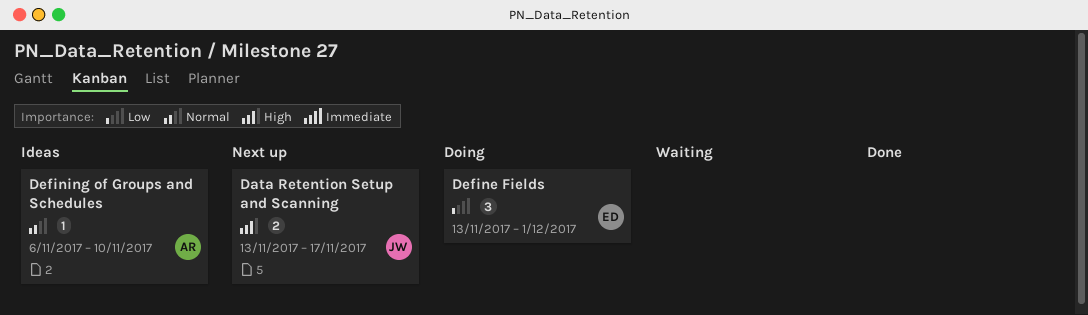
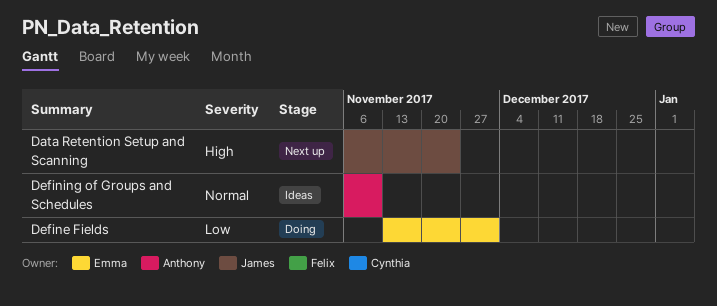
Data Retention Setup and Scanning, start: Nov 13 -> Nov 6
Data Retention Setup and Scanning, due: Nov 17 -> Nov 24

